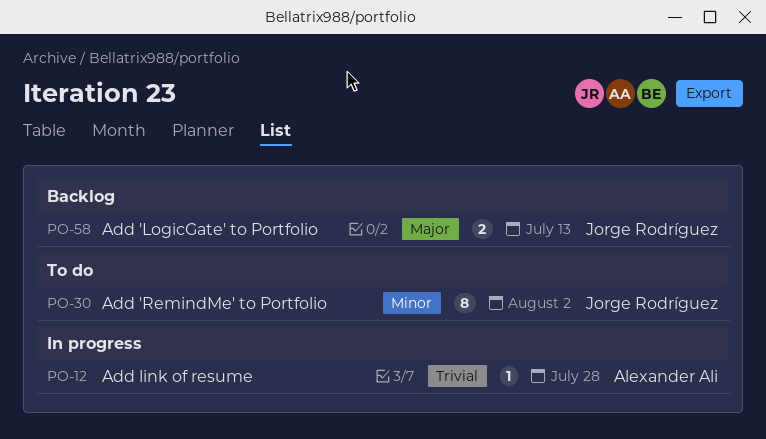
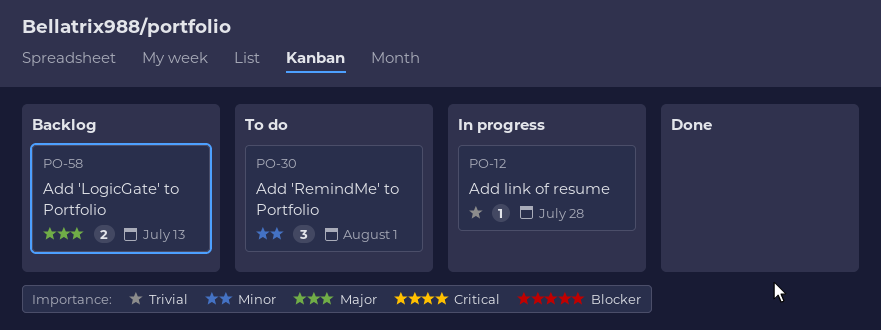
PO-30, estimate: 8 -> 3
PO-30, due: Aug 2 -> Aug 1

